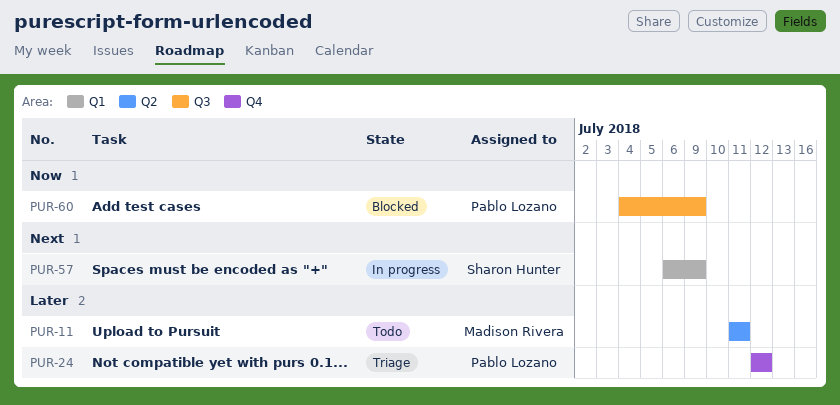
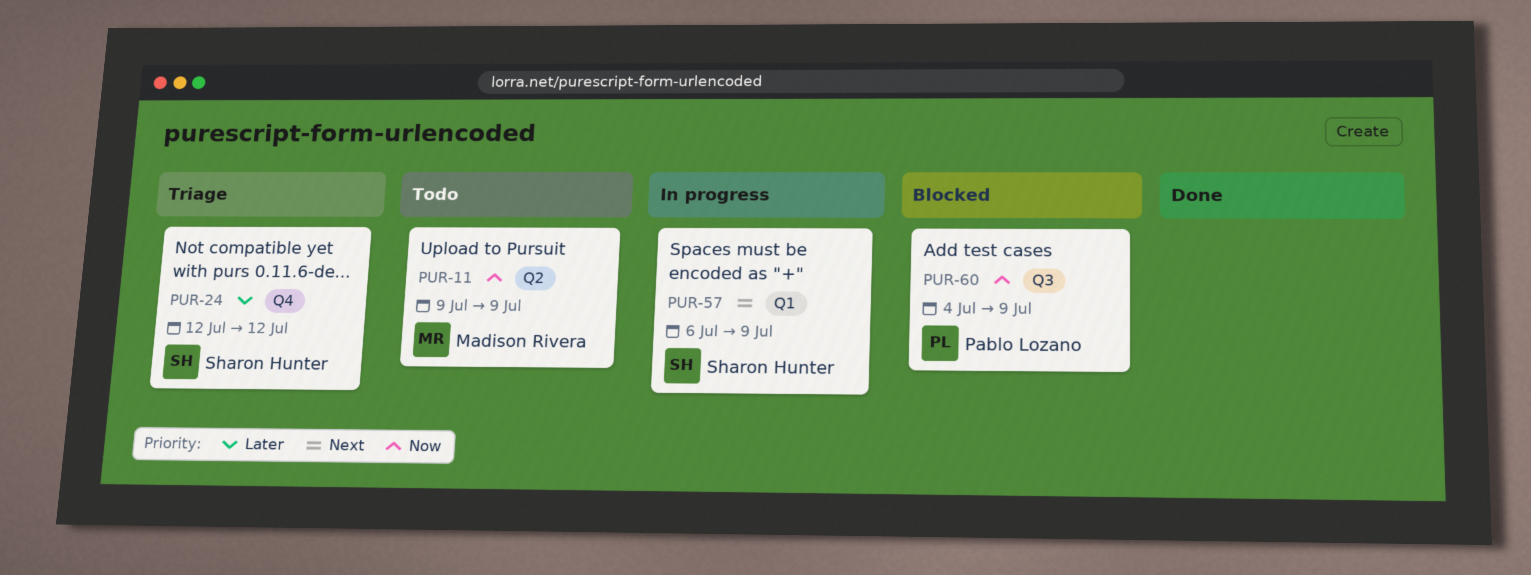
PUR-11, priority: Later -> Now
PUR-11, start: Jul 11 -> Jul 9
PUR-11, due: Jul 11 -> Jul 9
PUR-24, owner: Pablo Lozano -> Sharon Hunter

